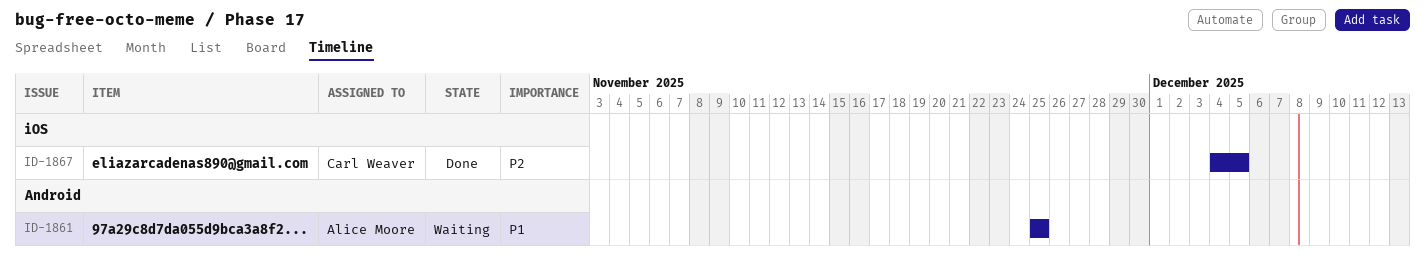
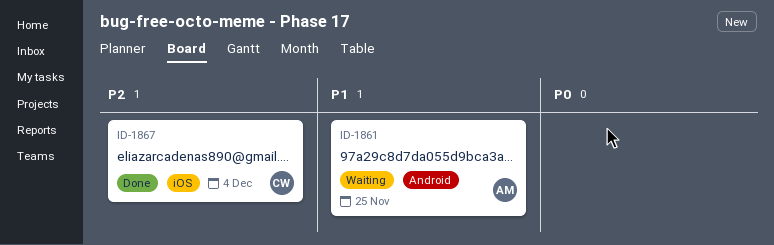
ID-1867, due: Dec 5 -> Dec 4

